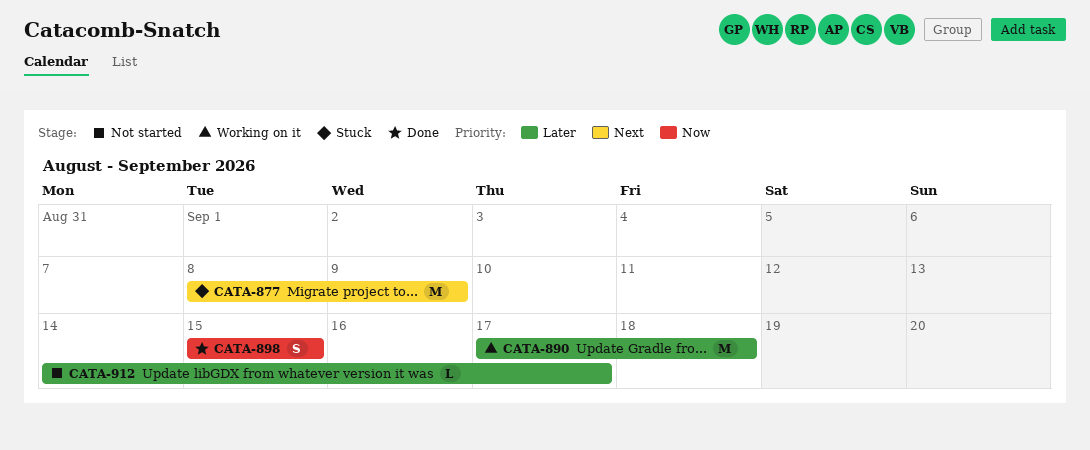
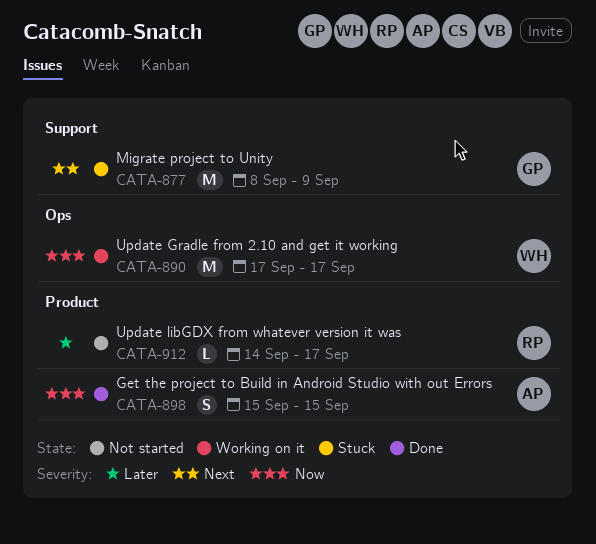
CATA-890, priority: Later -> Now
CATA-890, due: Sep 18 -> Sep 17

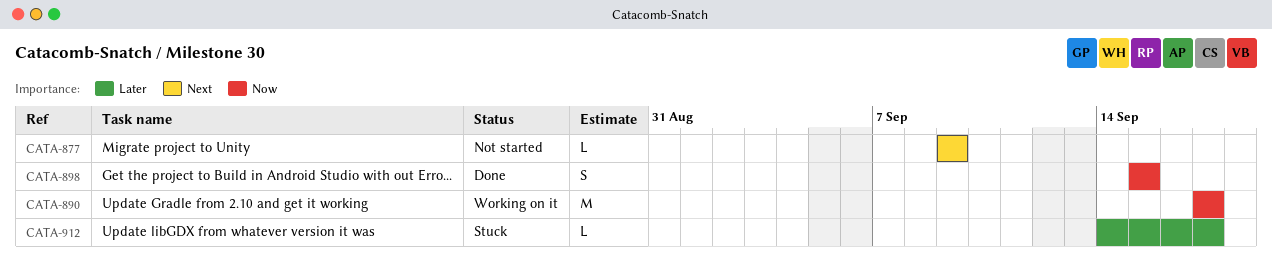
CATA-877, status: Stuck -> Not started
CATA-877, estimate: M -> L
CATA-877, start: Sep 8 -> Sep 9
CATA-912, status: Not started -> Stuck

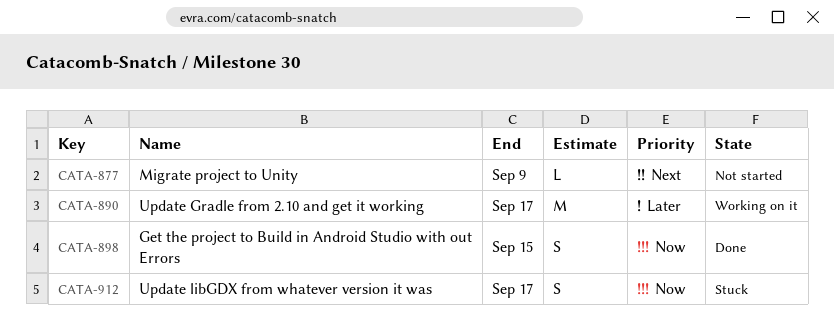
CATA-890, priority: Now -> Later
CATA-912, priority: Later -> Now
CATA-912, estimate: L -> S

